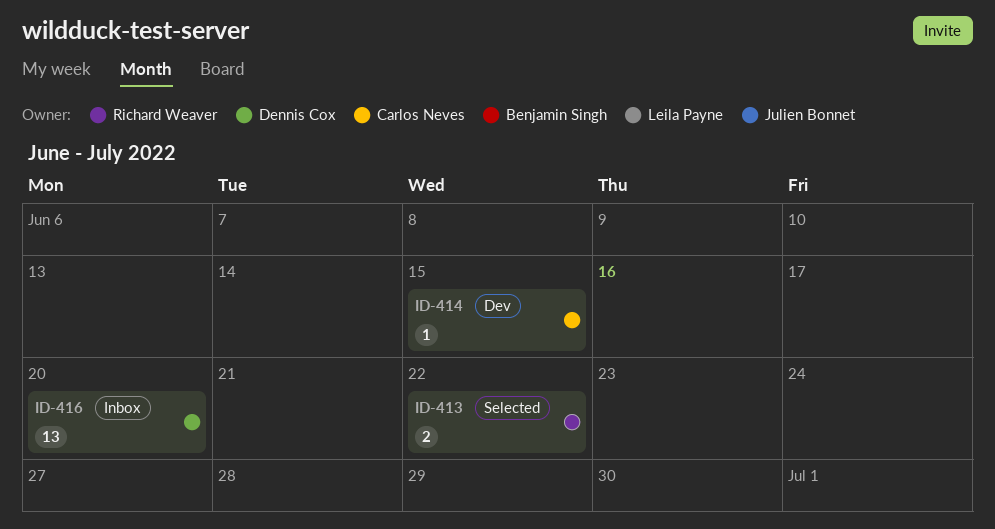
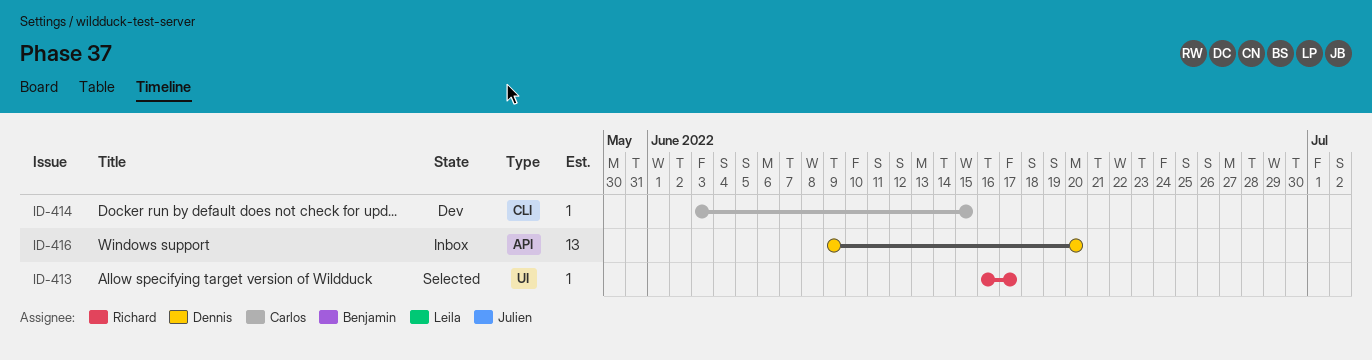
ID-413, estimate: 2 -> 1
ID-413, due: Jun 22 -> Jun 17

